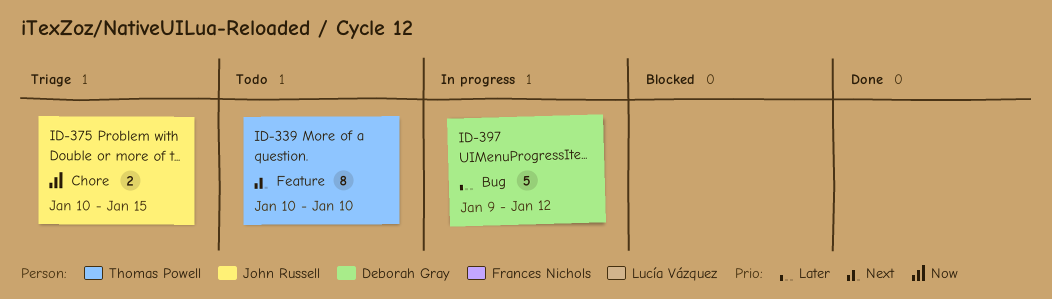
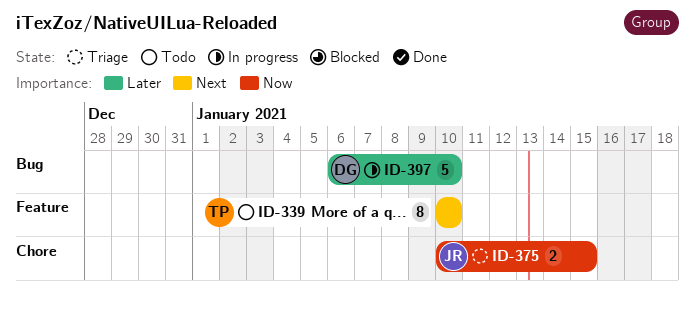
ID-397, start: Jan 9 -> Jan 6
ID-397, due: Jan 12 -> Jan 10

